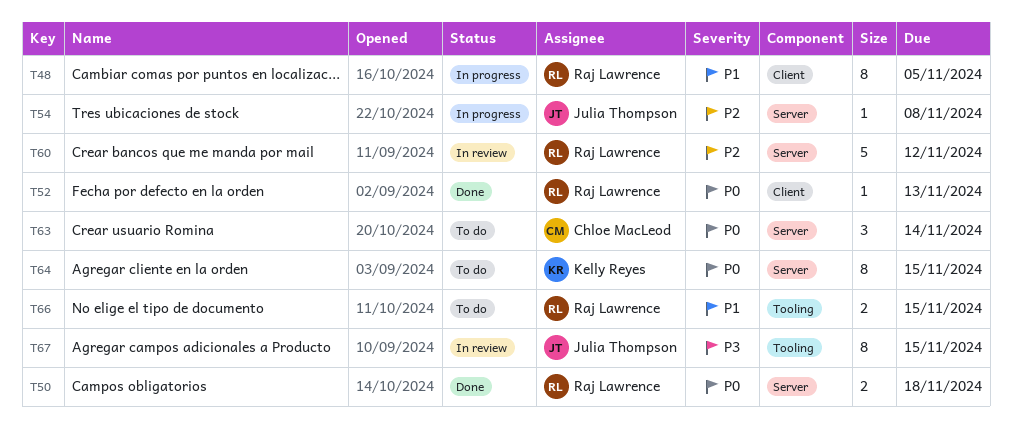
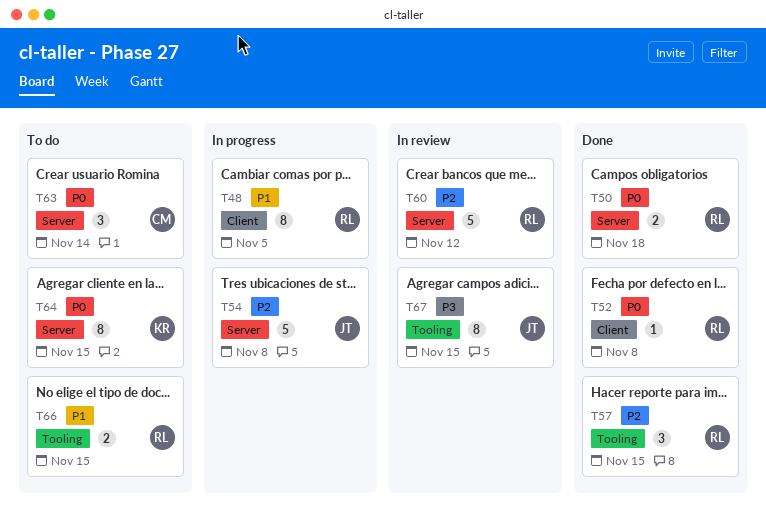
T52, due: Nov 13 -> Nov 8
T54, estimate: 1 -> 5
T57: none -> present

